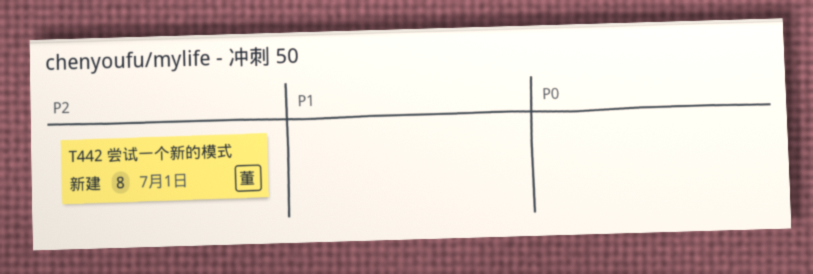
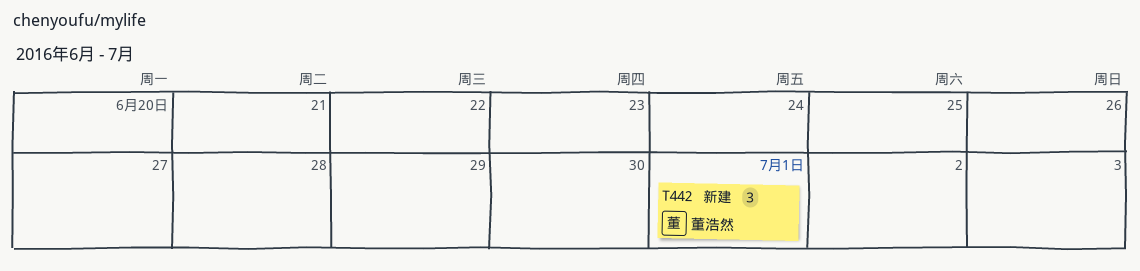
T442, estimate: 8 -> 3

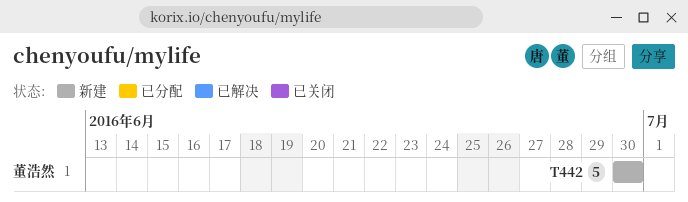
T442, estimate: 3 -> 5
T442, due: Jul 1 -> Jun 30

